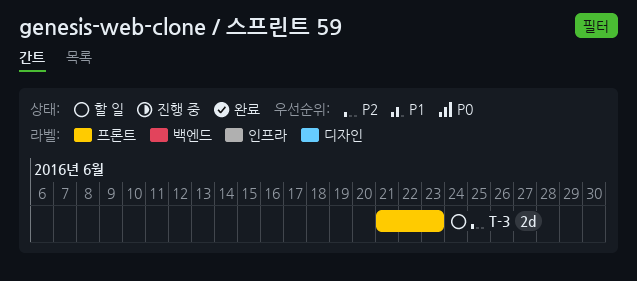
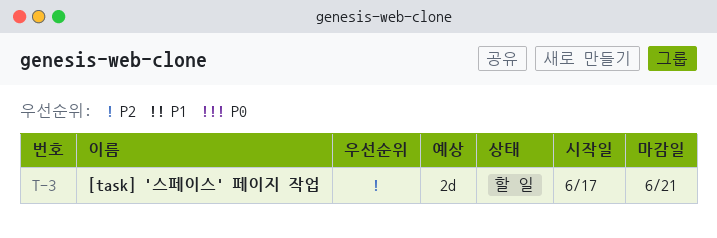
T-3, start: Jun 21 -> Jun 17
T-3, due: Jun 23 -> Jun 21

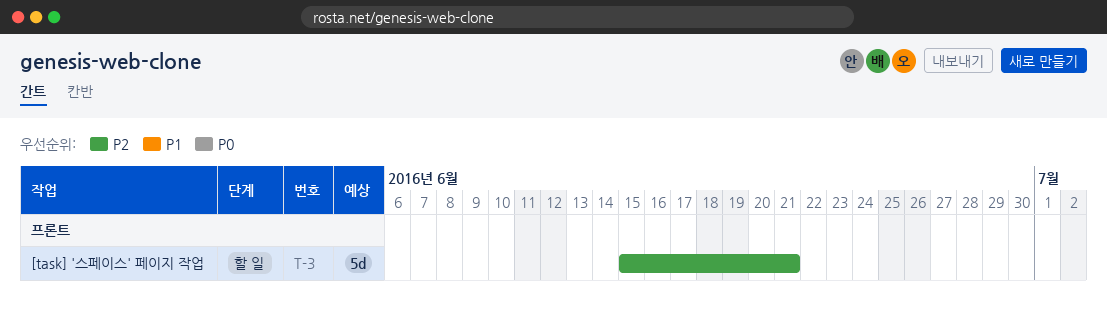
T-3, estimate: 2d -> 5d
T-3, start: Jun 17 -> Jun 15

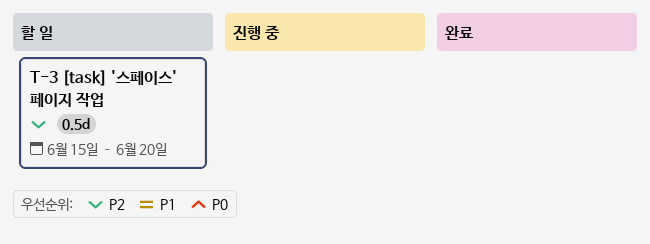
T-3, estimate: 5d -> 0.5d
T-3, due: Jun 21 -> Jun 20

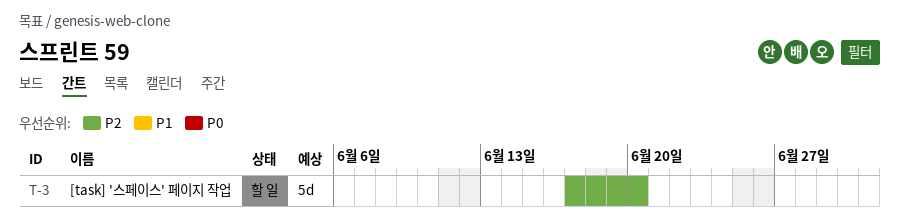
T-3, estimate: 0.5d -> 5d
T-3, start: Jun 15 -> Jun 17

